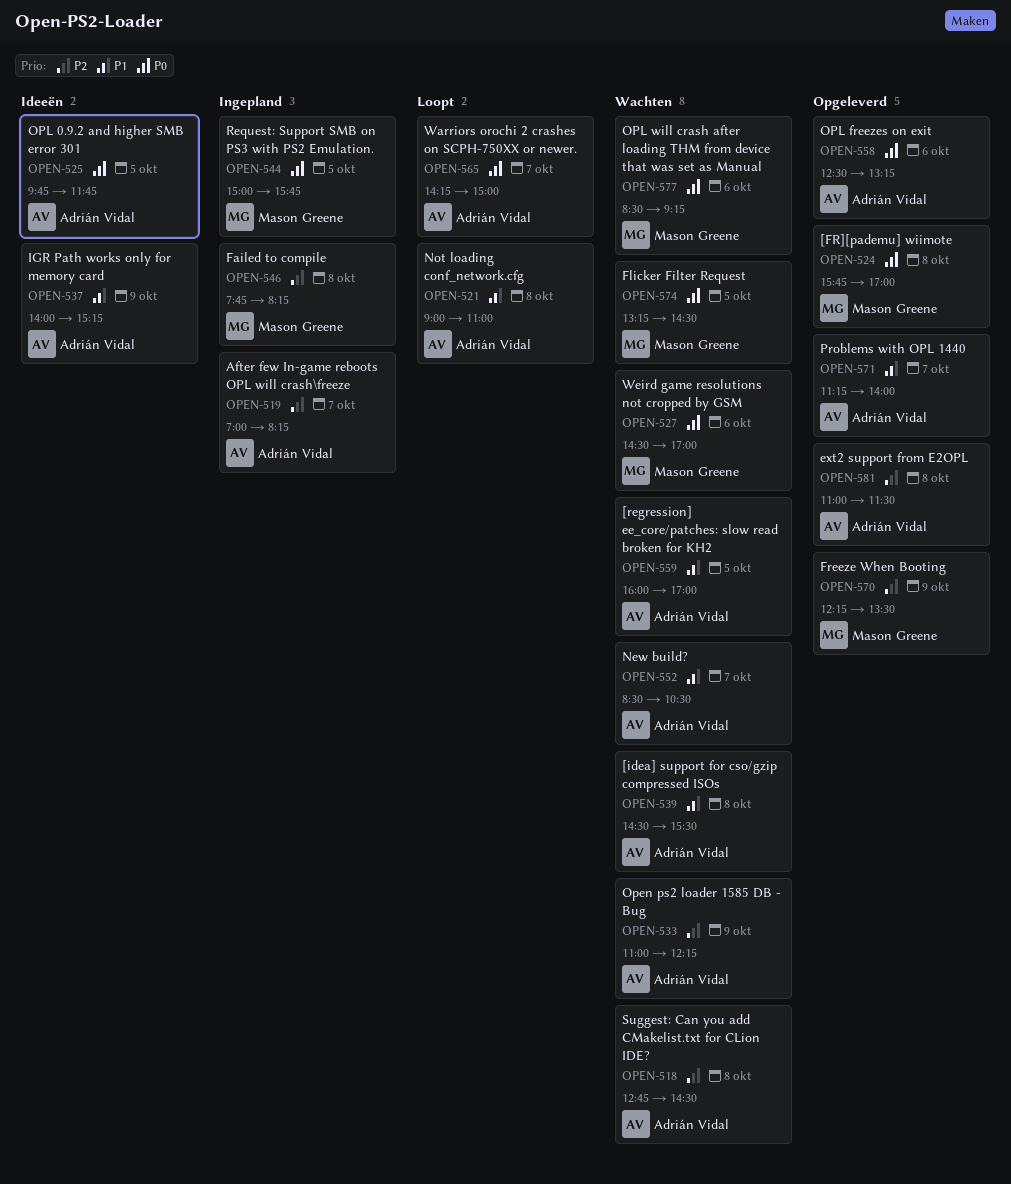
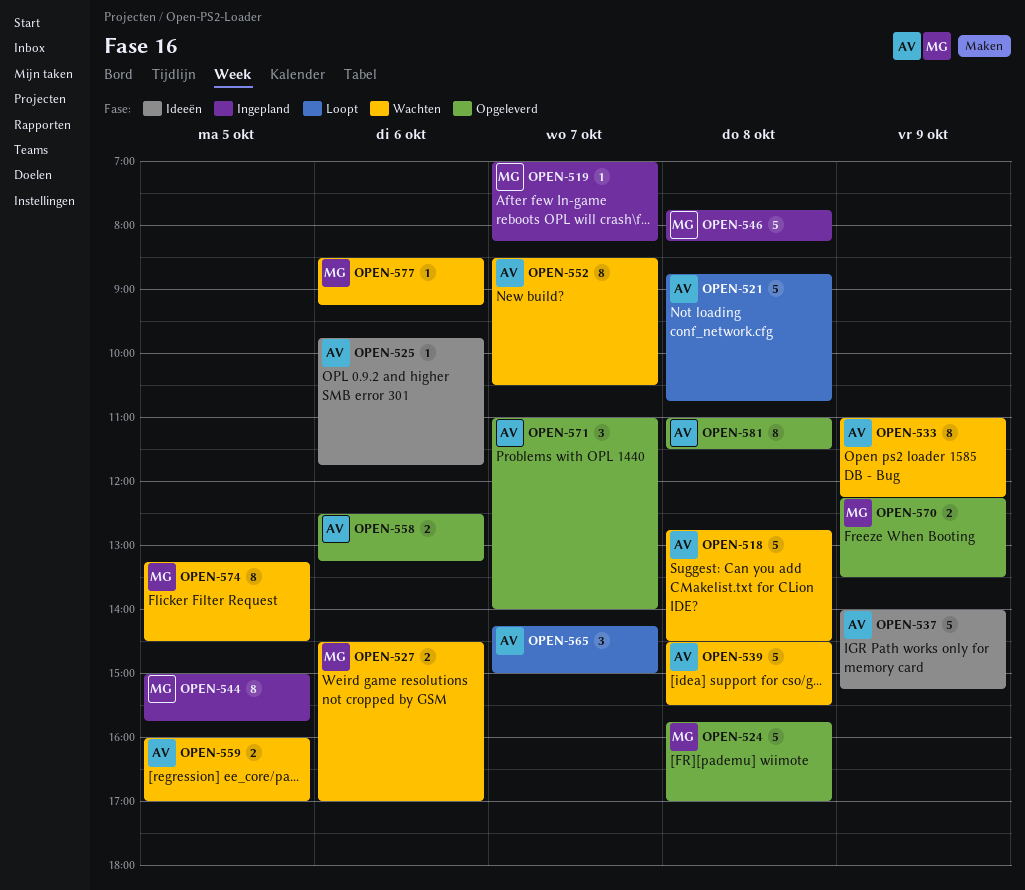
OPEN-519, owner: Adrián Vidal -> Mason Greene
OPEN-521, begins: 09:00 -> 08:45
OPEN-521, ends: 11:00 -> 10:45
OPEN-525, day: Oct 5 -> Oct 6
OPEN-571, begins: 11:15 -> 11:00

